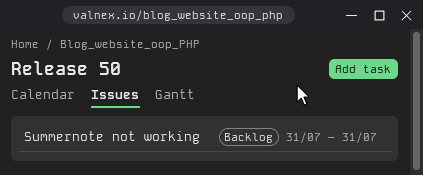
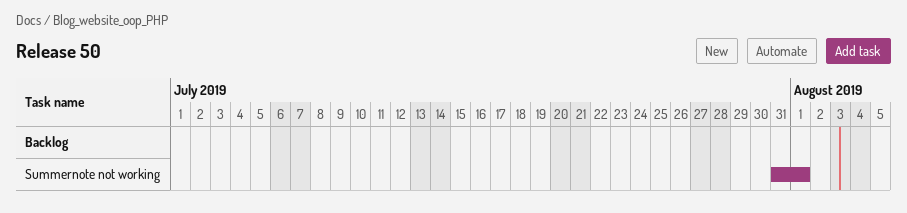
Summernote not working, due: Jul 31 -> Aug 1

